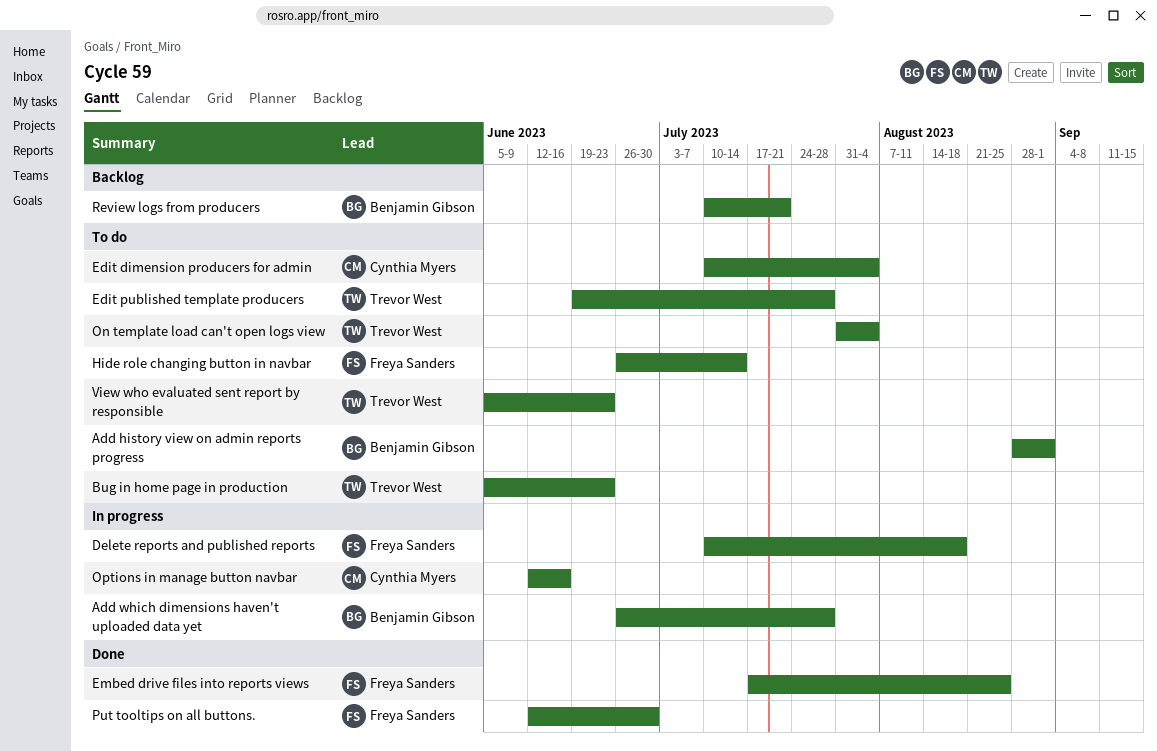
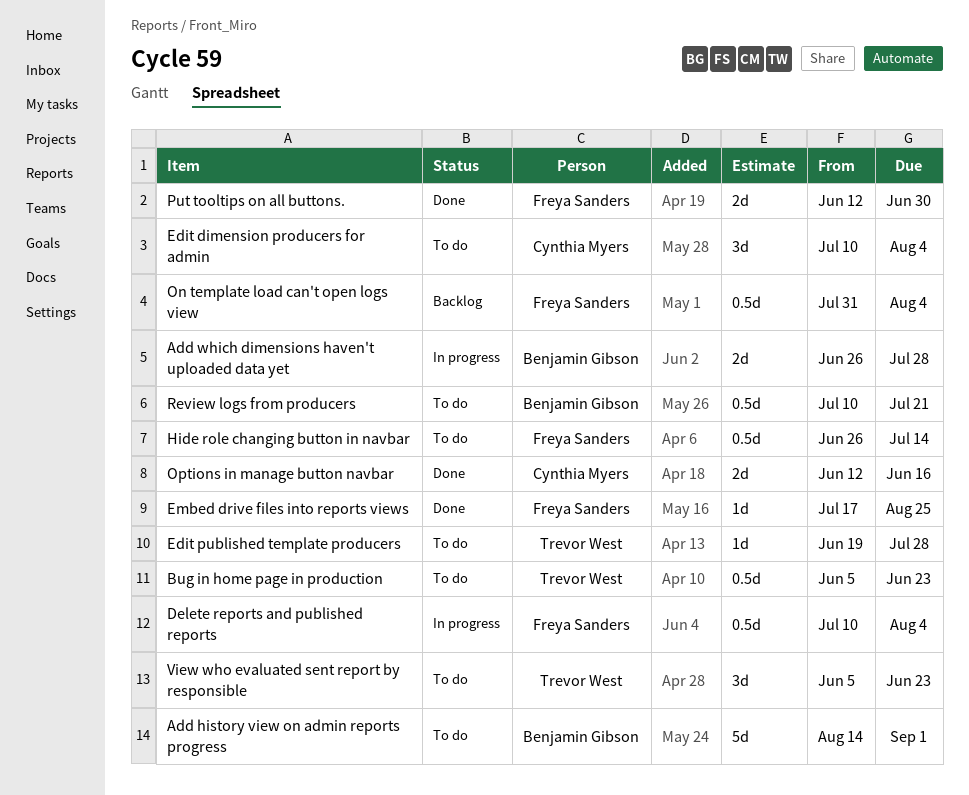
Add history view on admin reports progress, start: Aug 28 -> Aug 14
Delete reports and published reports, due: Aug 18 -> Aug 4
On template load can't open logs view, status: To do -> Backlog
On template load can't open logs view, owner: Trevor West -> Freya Sanders
Options in manage button navbar, status: In progress -> Done
Review logs from producers, status: Backlog -> To do

